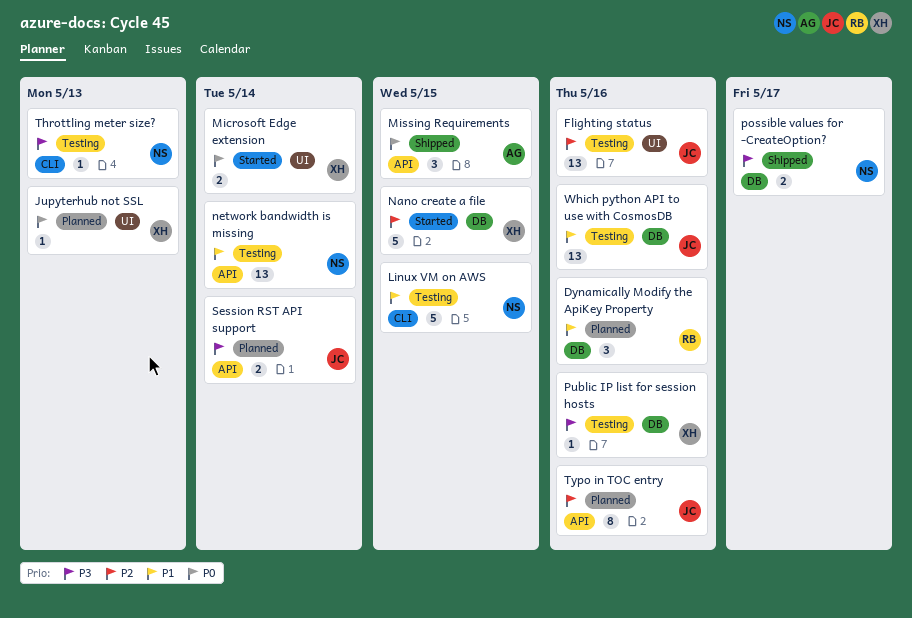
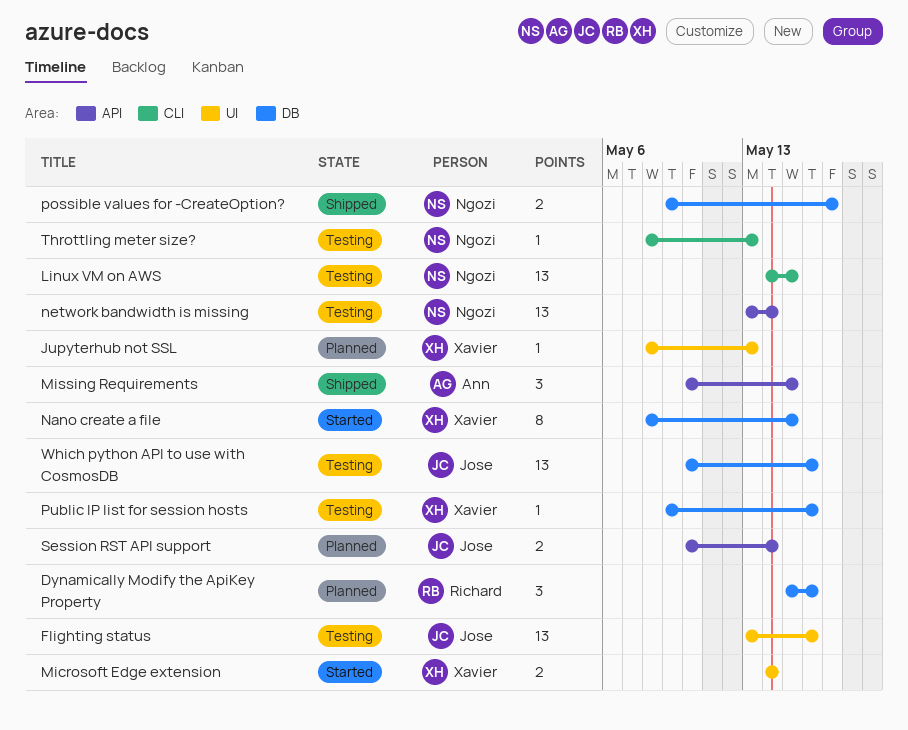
Linux VM on AWS, estimate: 5 -> 13
Nano create a file, estimate: 5 -> 8
Typo in TOC entry: present -> none

